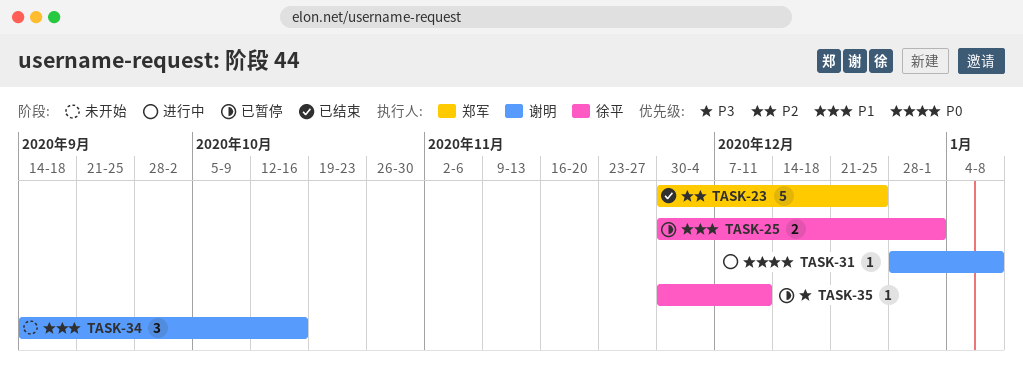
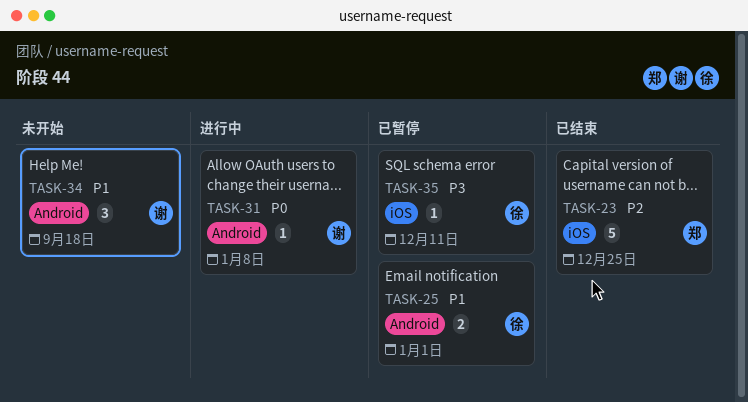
TASK-34, due: Oct 16 -> Sep 18

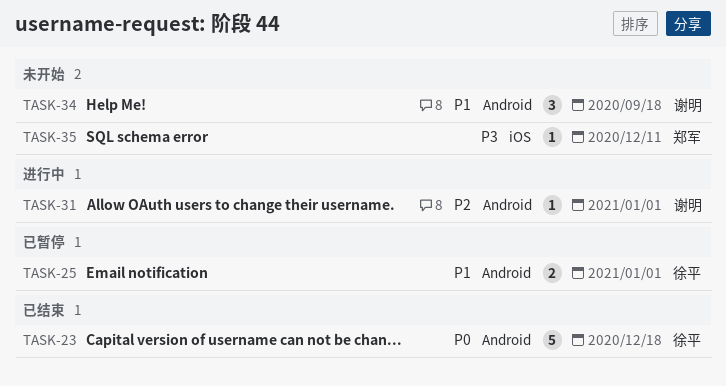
TASK-23, owner: 郑军 -> 徐平
TASK-23, priority: P2 -> P0
TASK-23, label: iOS -> Android
TASK-23, due: Dec 25 -> Dec 18
TASK-31, priority: P0 -> P2
TASK-31, due: Jan 8 -> Jan 1
TASK-35, status: 已暂停 -> 未开始
TASK-35, owner: 徐平 -> 郑军

